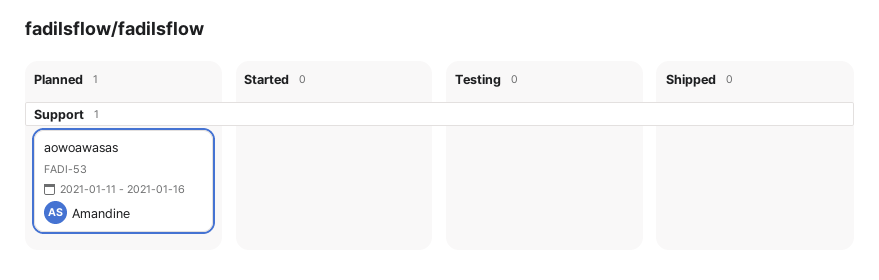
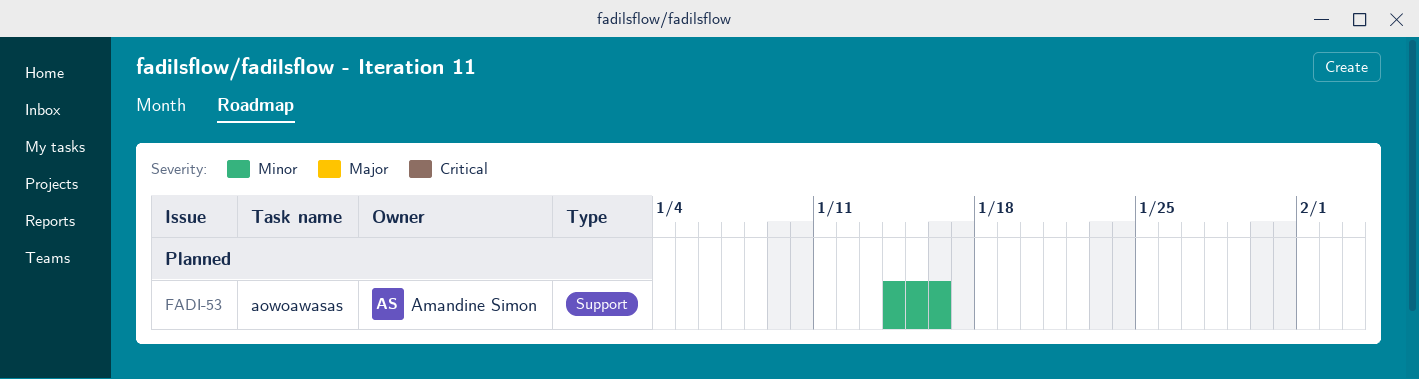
FADI-53, start: Jan 11 -> Jan 14

